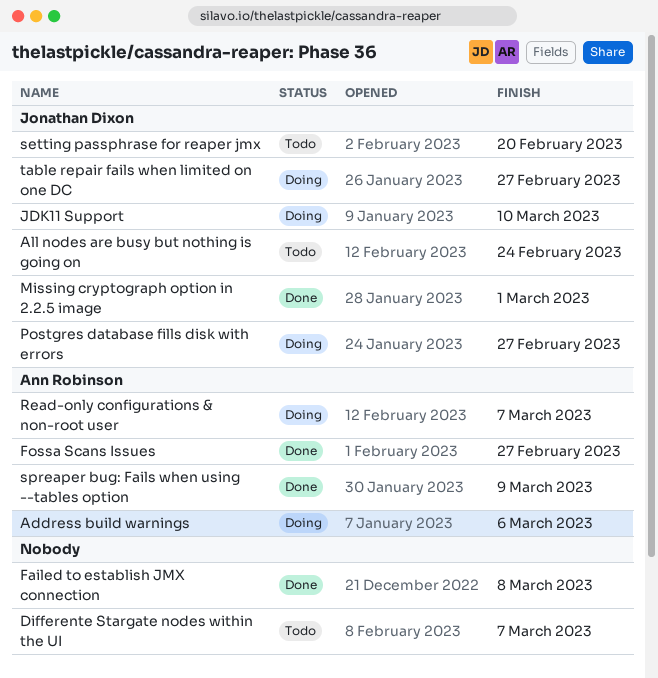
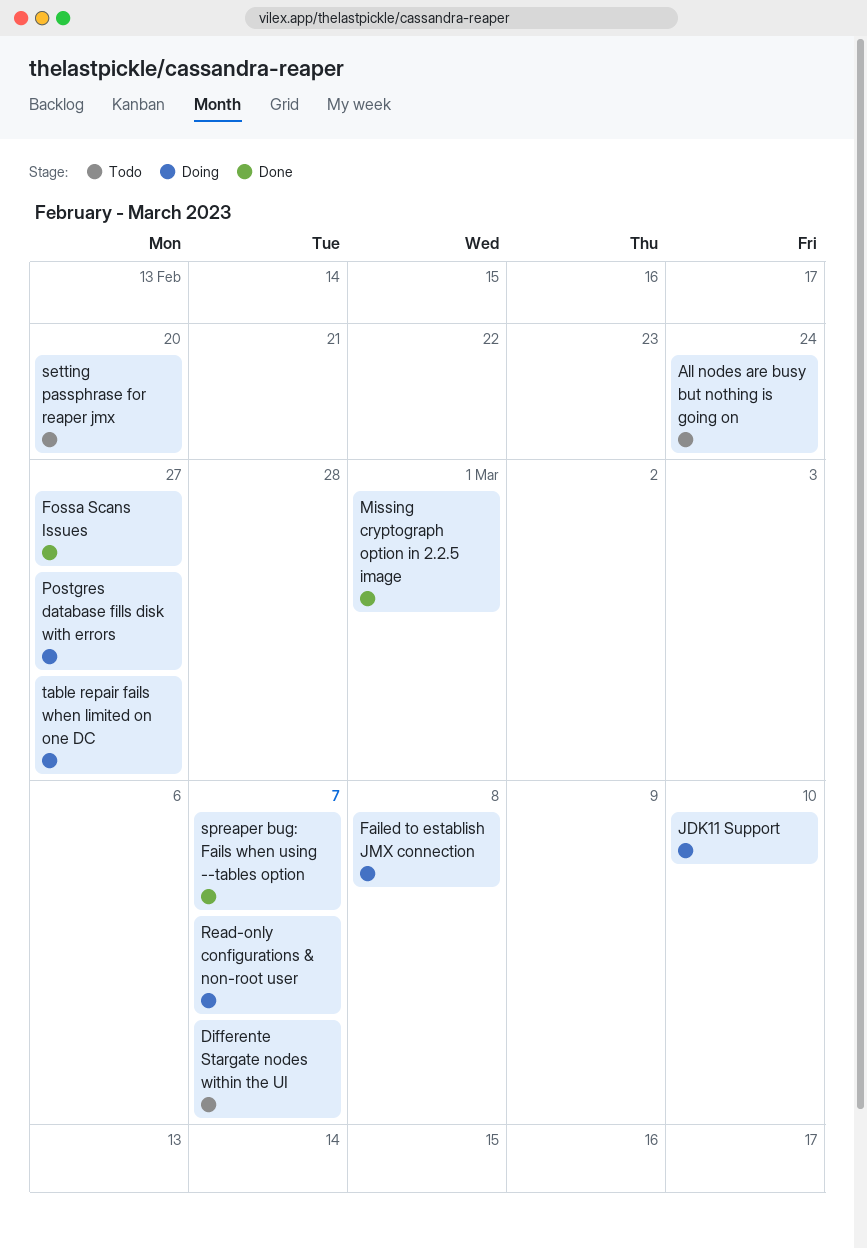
Address build warnings: present -> none
Failed to establish JMX connection, status: Done -> Doing
spreaper bug: Fails when using --tables option, due: Mar 9 -> Mar 7

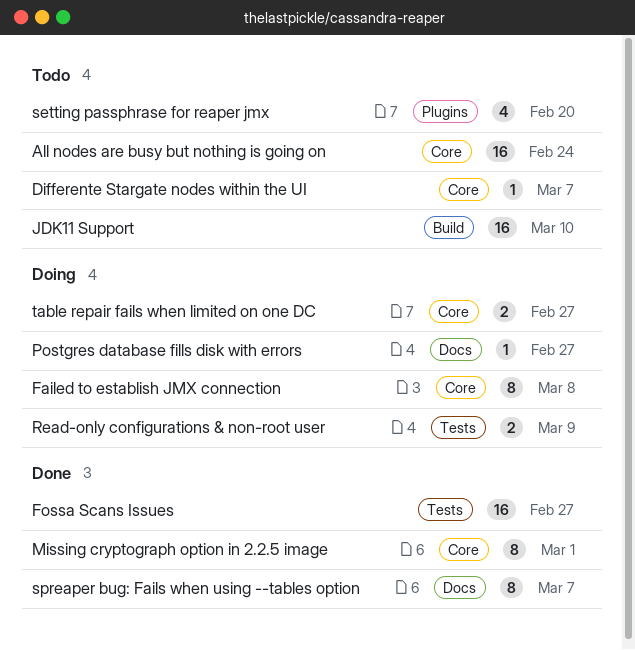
JDK11 Support, status: Doing -> Todo
Read-only configurations & non-root user, due: Mar 7 -> Mar 9

